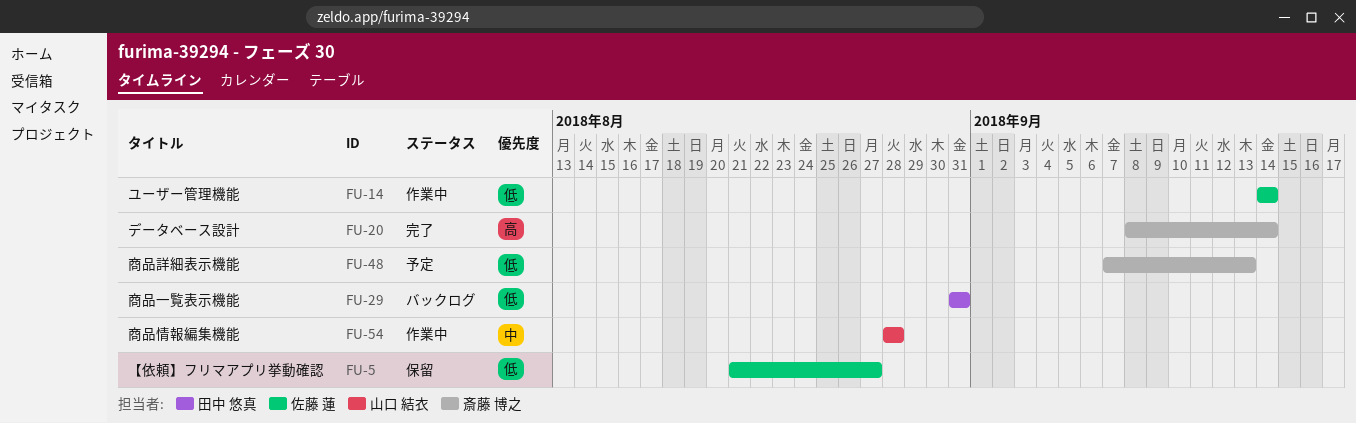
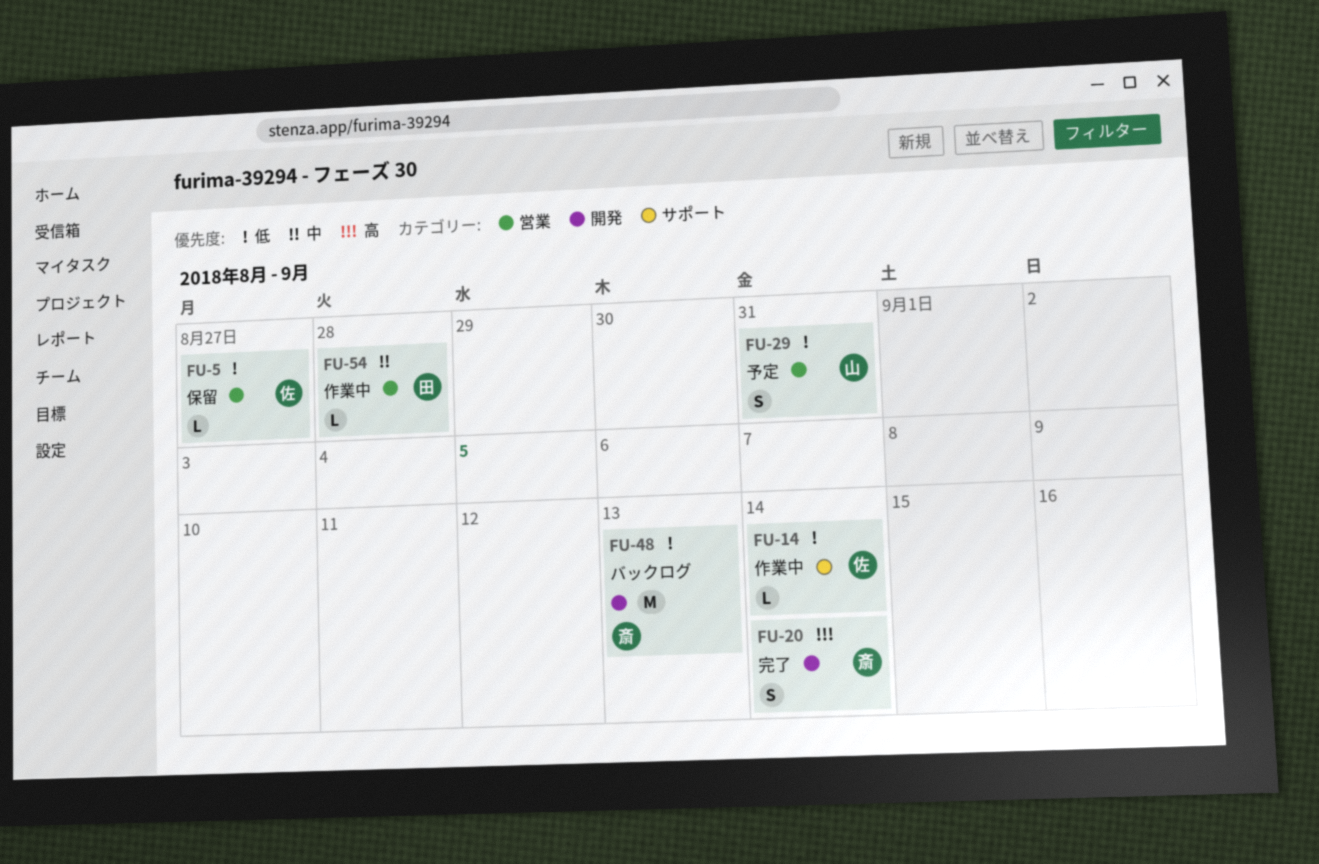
FU-29, status: バックログ -> 予定
FU-29, owner: 田中 悠真 -> 山口 結衣
FU-48, status: 予定 -> バックログ
FU-54, owner: 山口 結衣 -> 田中 悠真

